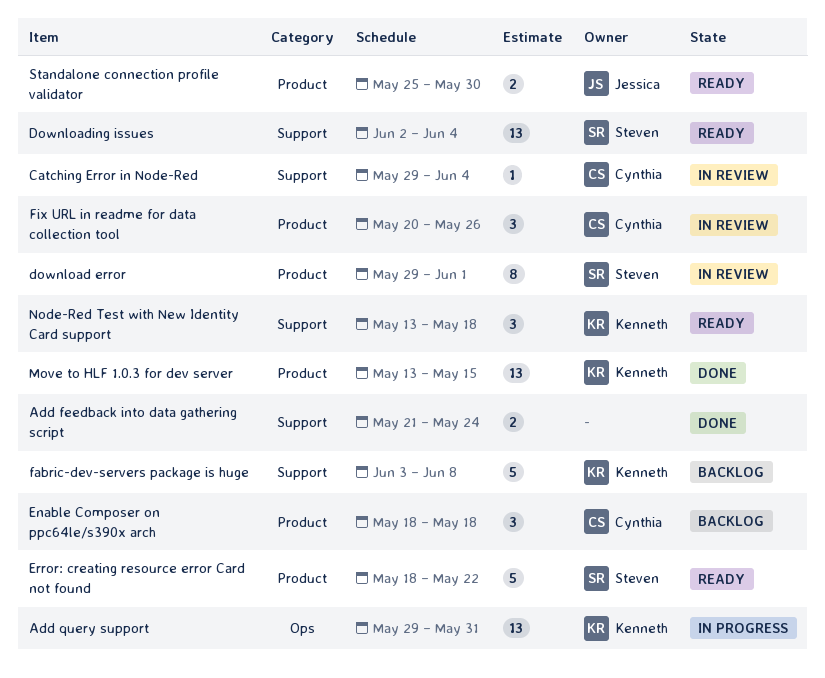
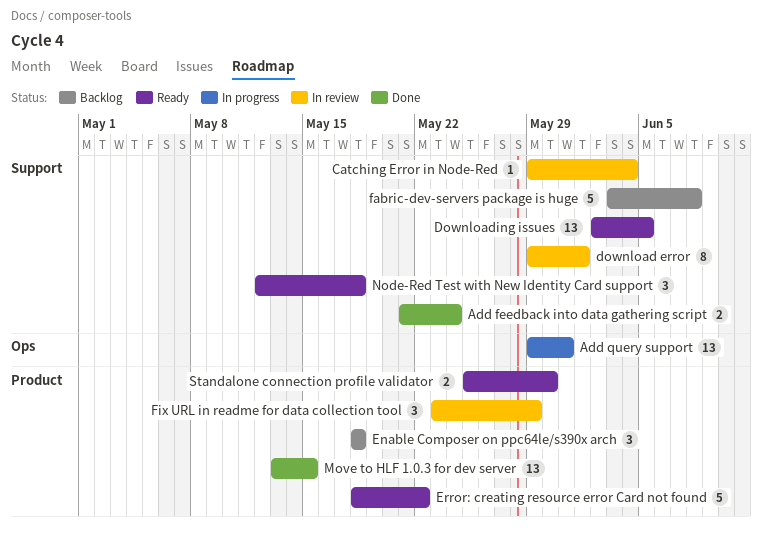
download error, label: Product -> Support
Downloading issues, due: Jun 4 -> Jun 5
Fix URL in readme for data collection tool, start: May 20 -> May 23
Fix URL in readme for data collection tool, due: May 26 -> May 29
Node-Red Test with New Identity Card support, start: May 13 -> May 12

